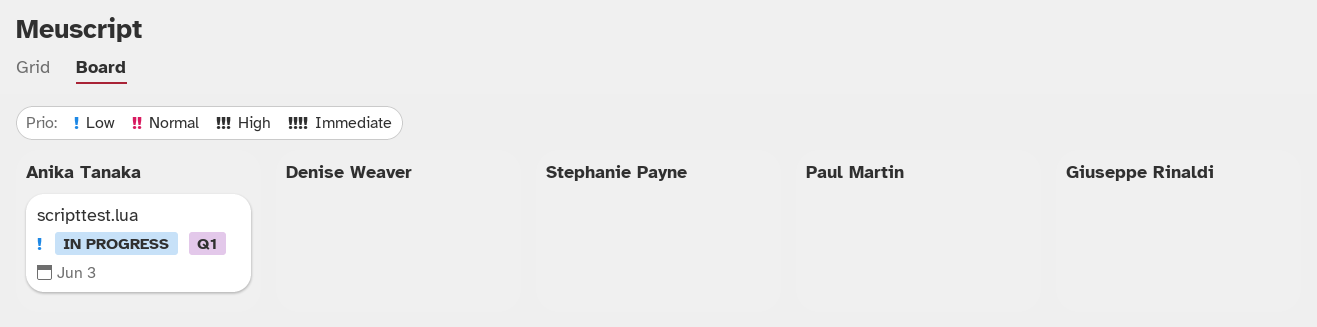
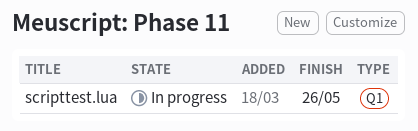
scripttest.lua, due: Jun 3 -> May 26

